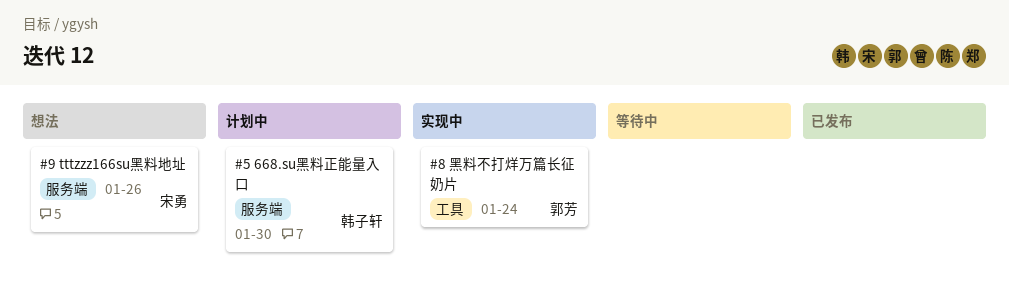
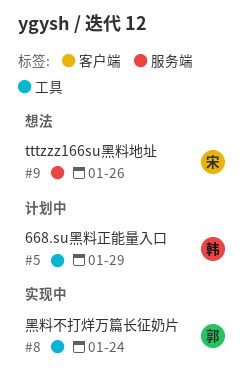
#5, label: 服务端 -> 工具
#5, due: Jan 30 -> Jan 29

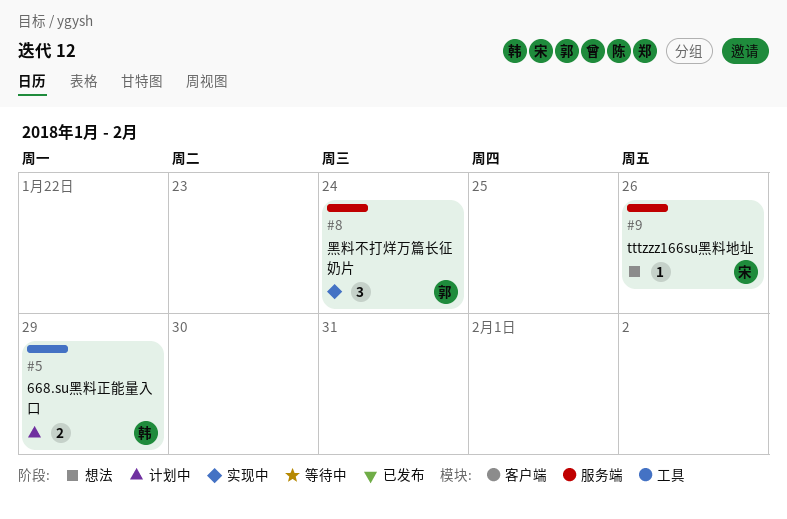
#8, label: 工具 -> 服务端

